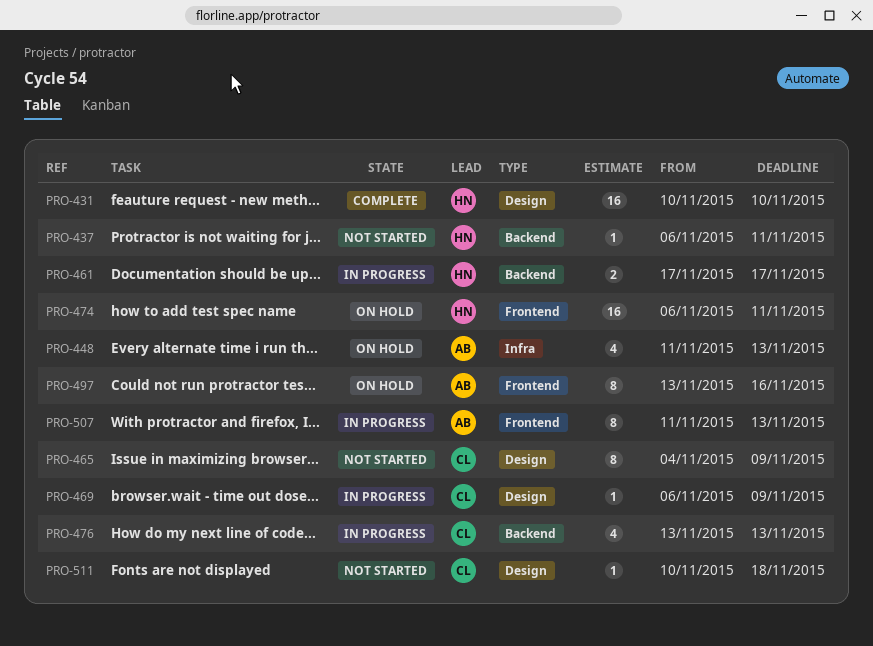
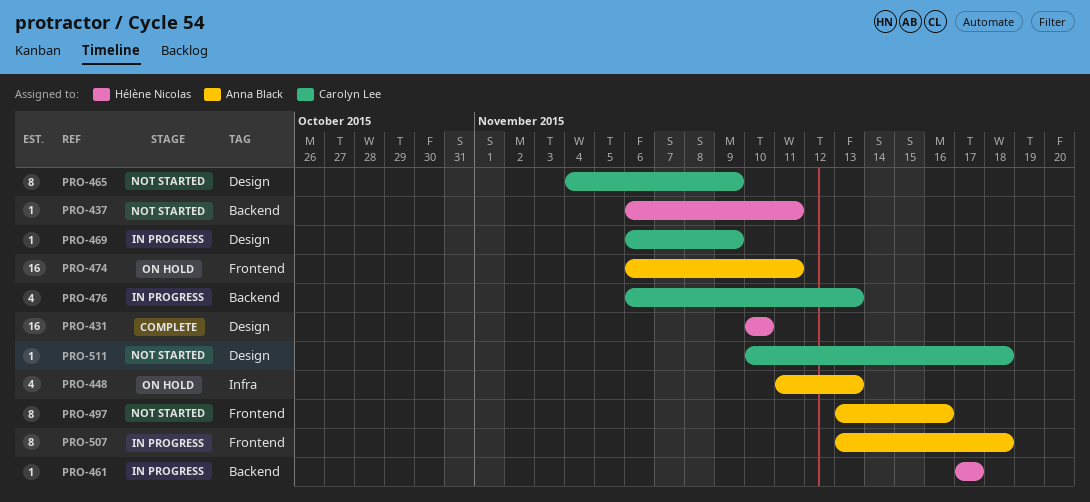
PRO-461, estimate: 2 -> 1
PRO-474, owner: Hélène Nicolas -> Anna Black
PRO-476, start: Nov 13 -> Nov 6
PRO-497, status: On hold -> Not started
PRO-507, start: Nov 11 -> Nov 13
PRO-507, due: Nov 13 -> Nov 18

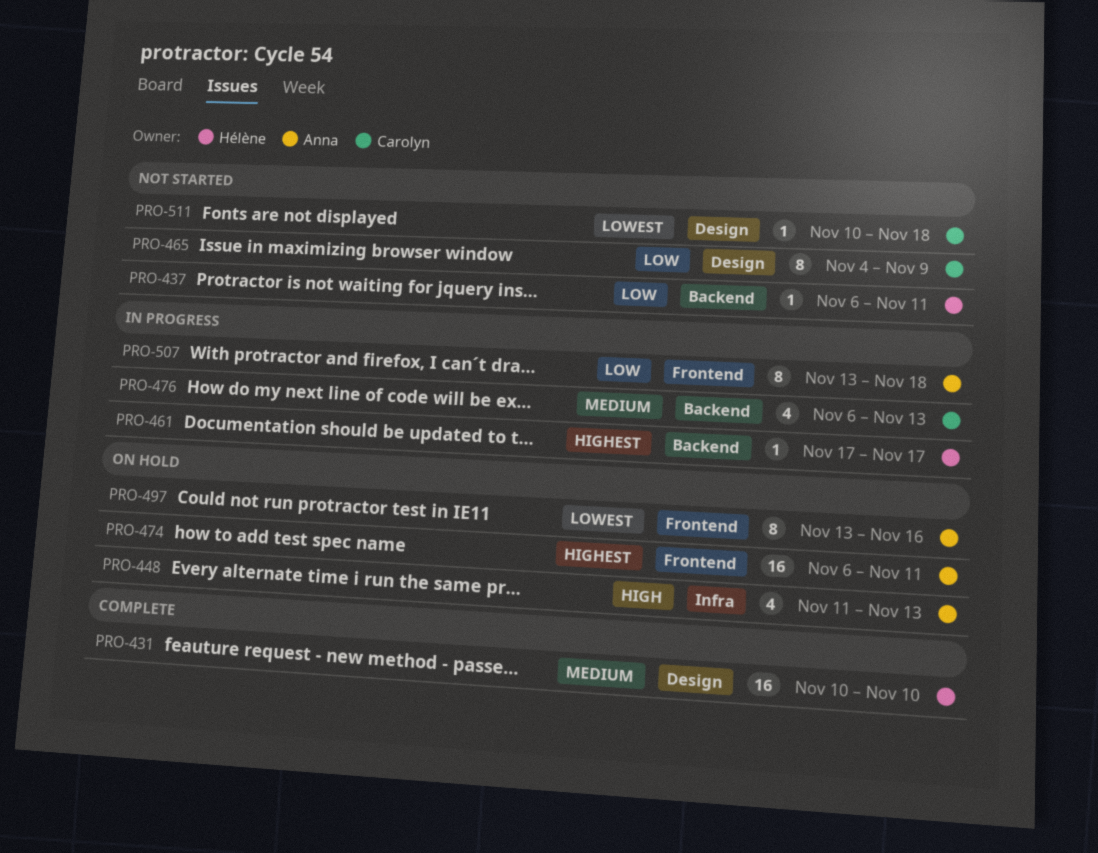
PRO-469: present -> none
PRO-497, status: Not started -> On hold

